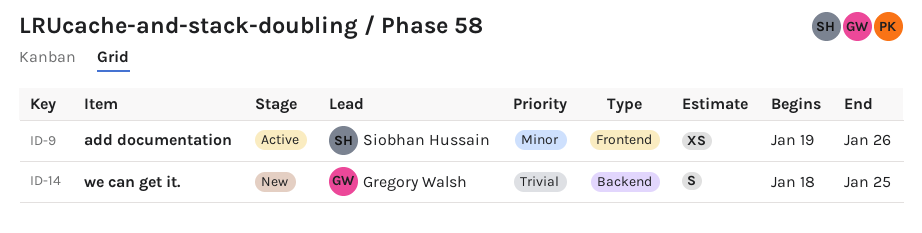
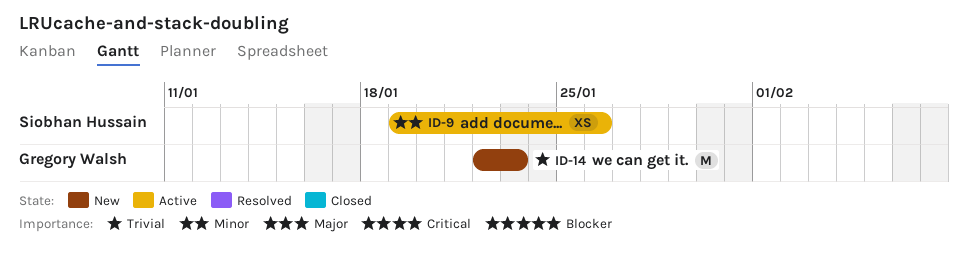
ID-14, estimate: S -> M
ID-14, start: Jan 18 -> Jan 22
ID-14, due: Jan 25 -> Jan 23

